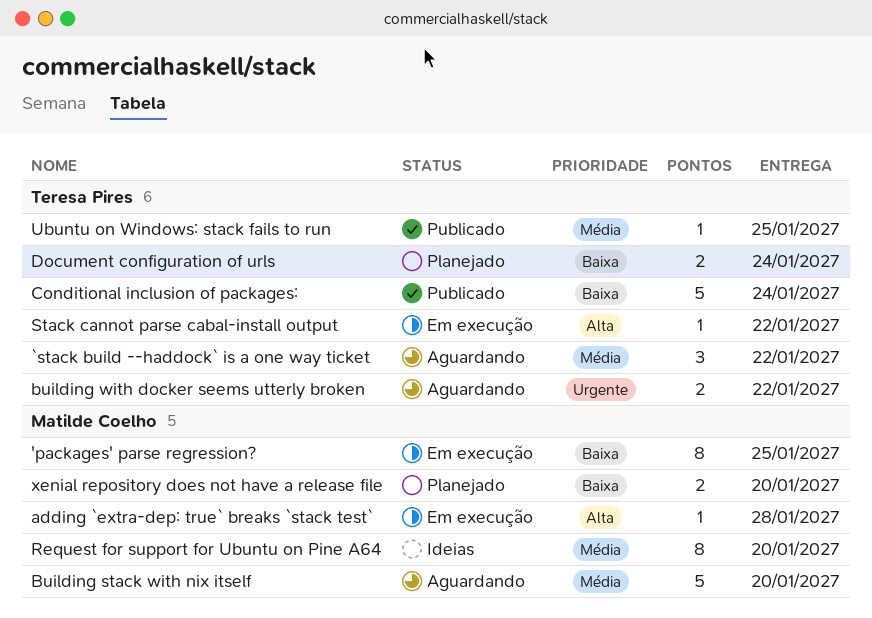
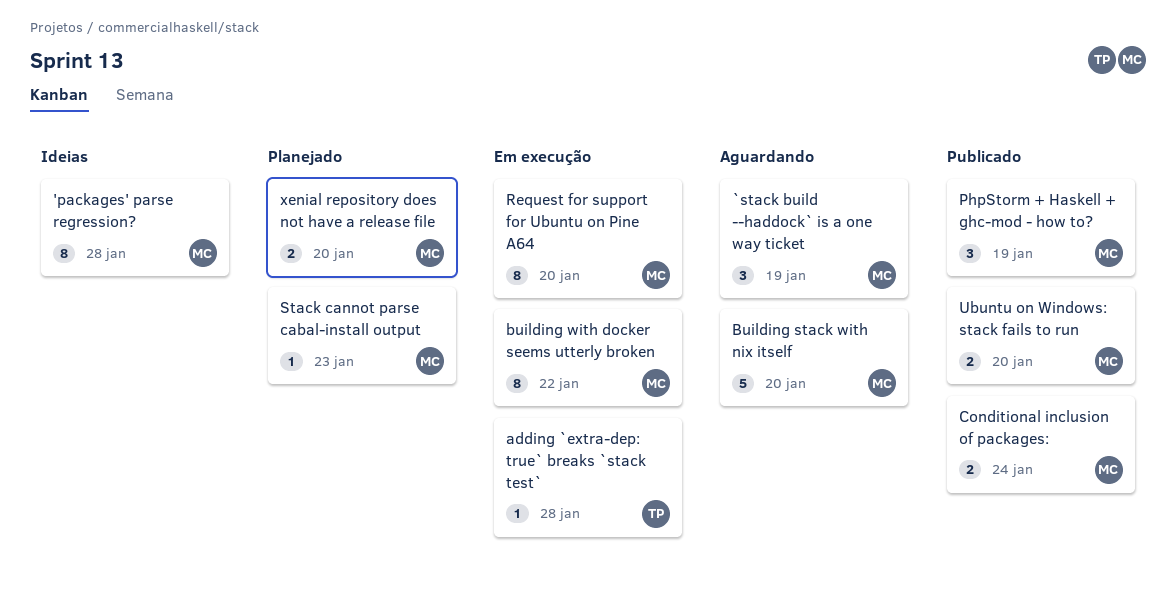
'packages' parse regression?, status: Em execução -> Ideias
'packages' parse regression?, due: Jan 25 -> Jan 28
`stack build --haddock` is a one way ticket, owner: Teresa Pires -> Matilde Coelho
`stack build --haddock` is a one way ticket, due: Jan 22 -> Jan 19
adding `extra-dep: true` breaks `stack test`, owner: Matilde Coelho -> Teresa Pires
building with docker seems utterly broken, status: Aguardando -> Em execução
building with docker seems utterly broken, owner: Teresa Pires -> Matilde Coelho
building with docker seems utterly broken, estimate: 2 -> 8
Conditional inclusion of packages:, owner: Teresa Pires -> Matilde Coelho
Conditional inclusion of packages:, estimate: 5 -> 2
Document configuration of urls: present -> none
PhpStorm + Haskell + ghc-mod - how to?: none -> present
Request for support for Ubuntu on Pine A64, status: Ideias -> Em execução
Stack cannot parse cabal-install output, status: Em execução -> Planejado
Stack cannot parse cabal-install output, owner: Teresa Pires -> Matilde Coelho
Stack cannot parse cabal-install output, due: Jan 22 -> Jan 23
Ubuntu on Windows: stack fails to run, owner: Teresa Pires -> Matilde Coelho
Ubuntu on Windows: stack fails to run, estimate: 1 -> 2
Ubuntu on Windows: stack fails to run, due: Jan 25 -> Jan 20

